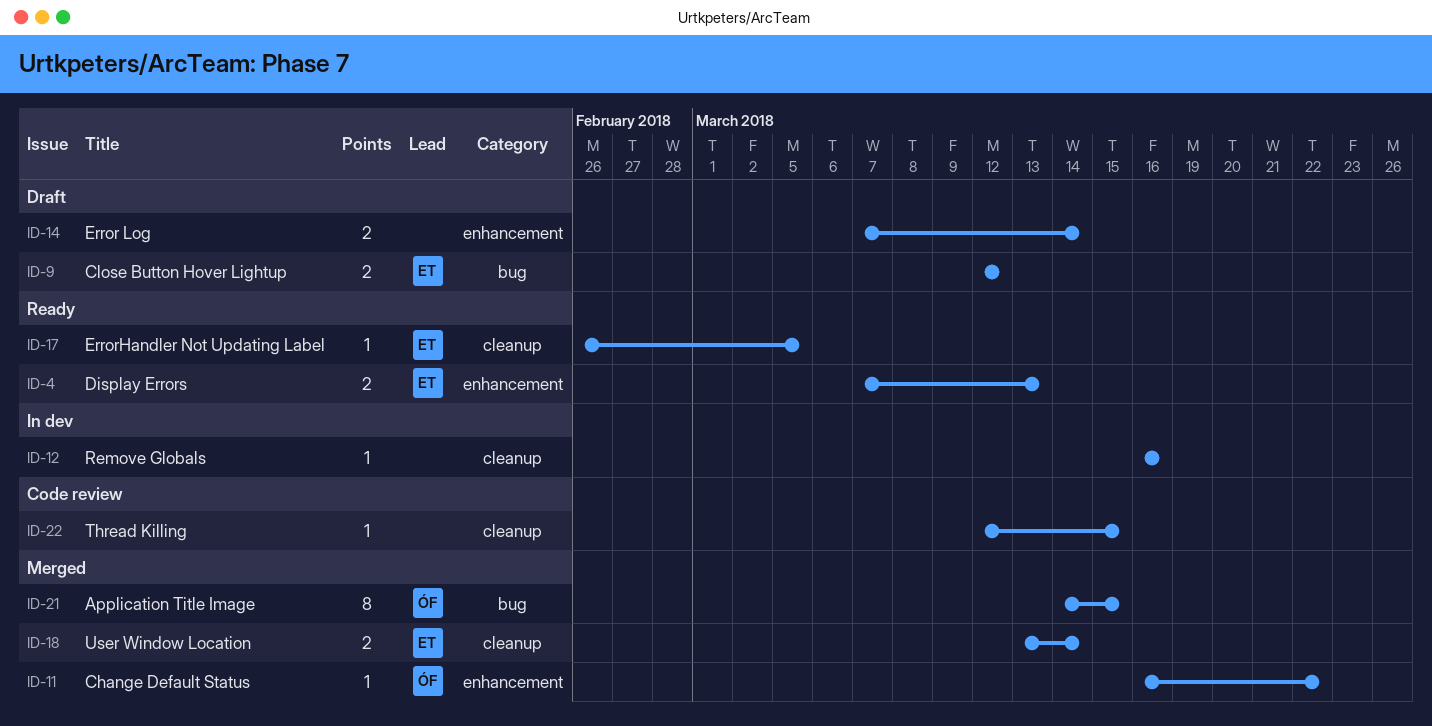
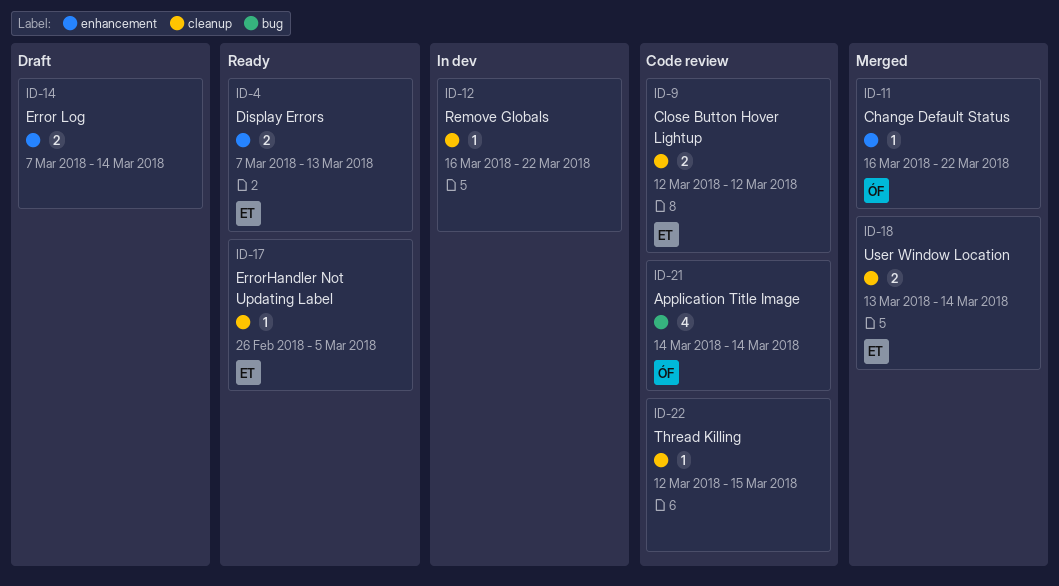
ID-9, status: Draft -> Code review
ID-9, label: bug -> cleanup
ID-12, due: Mar 16 -> Mar 22
ID-21, status: Merged -> Code review
ID-21, estimate: 8 -> 4
ID-21, due: Mar 15 -> Mar 14

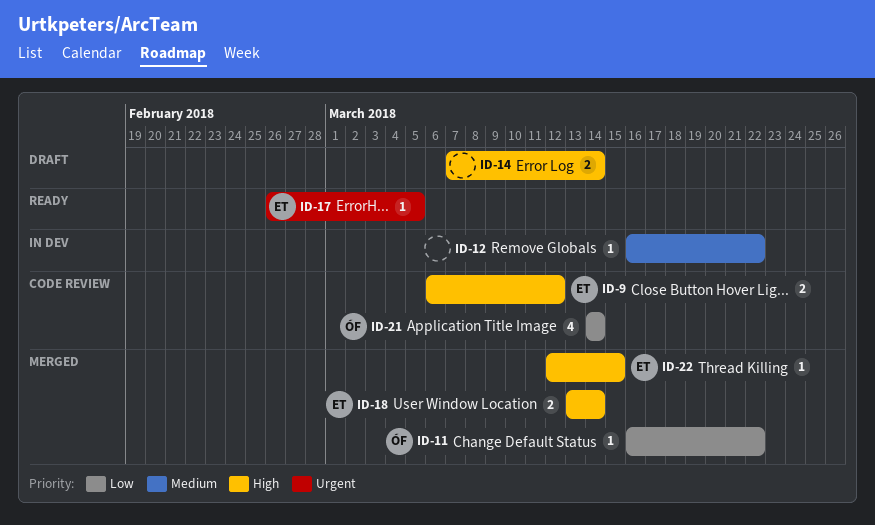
ID-4: present -> none
ID-9, start: Mar 12 -> Mar 6
ID-22, status: Code review -> Merged
ID-22, owner: none -> ET

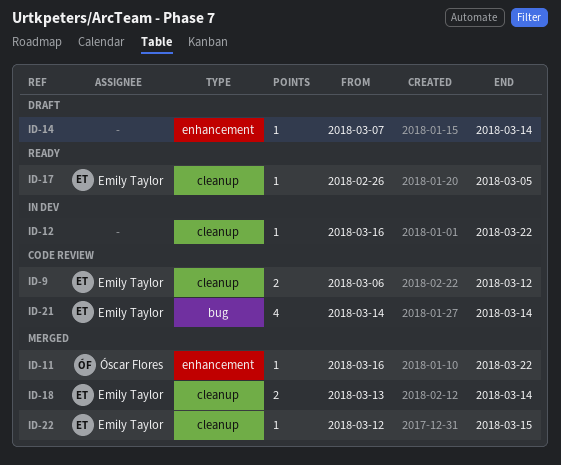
ID-14, estimate: 2 -> 1
ID-21, owner: Óscar Flores -> Emily Taylor

